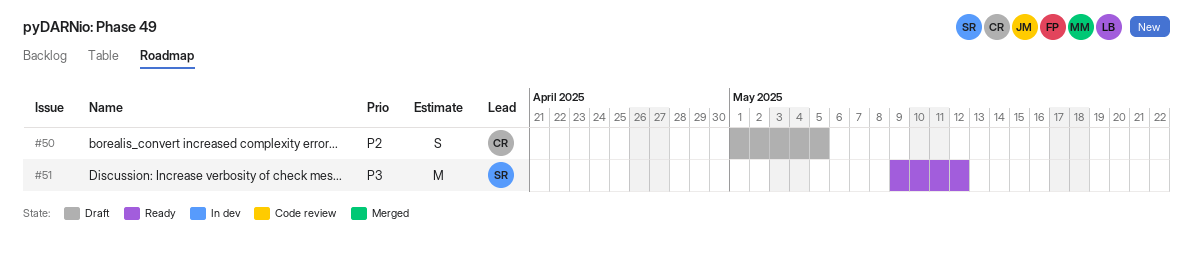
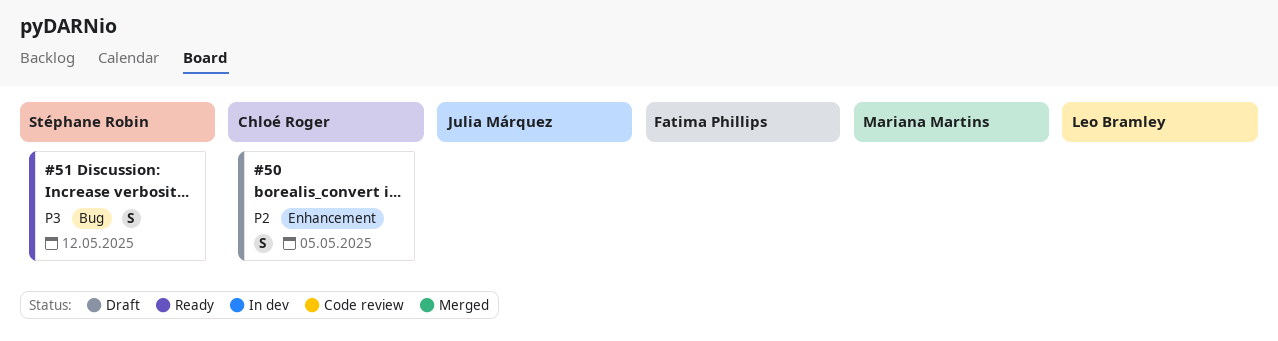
#51, estimate: M -> S

